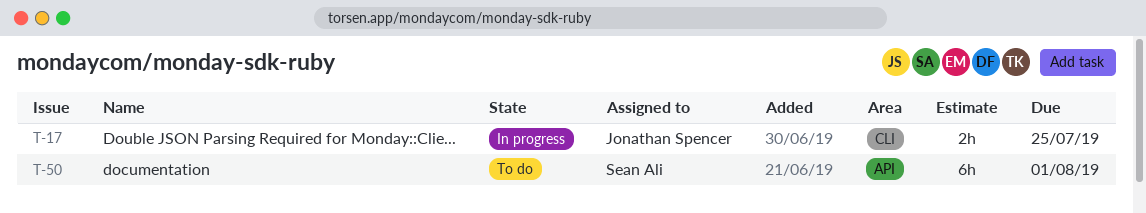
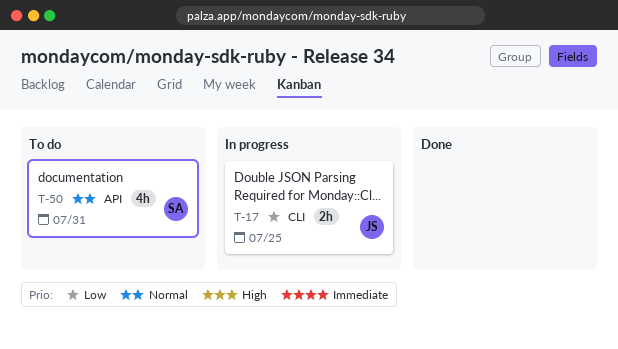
T-50, estimate: 6h -> 4h
T-50, due: Aug 1 -> Jul 31

